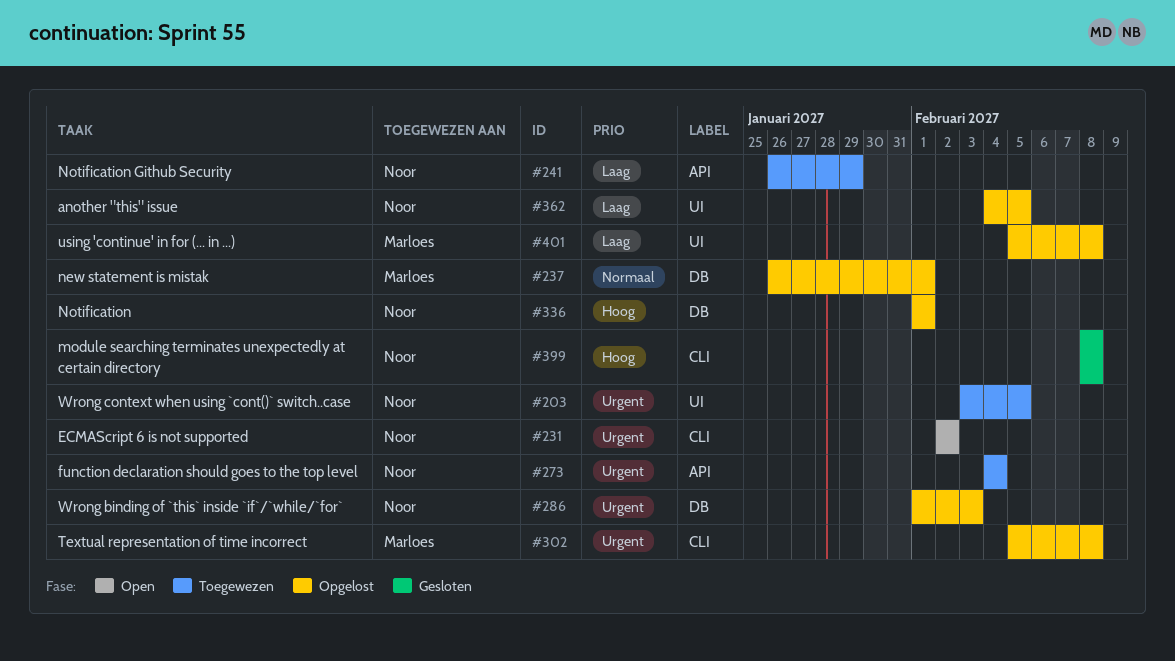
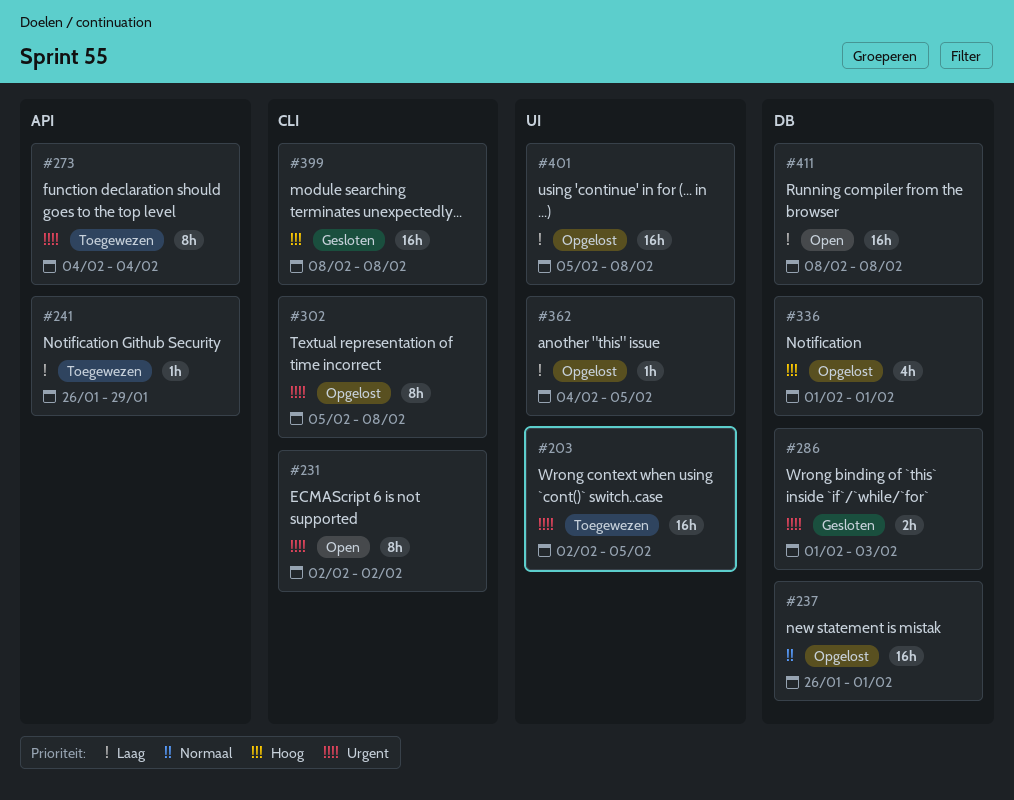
#203, start: Feb 3 -> Feb 2
#286, status: Opgelost -> Gesloten
#411: none -> present

